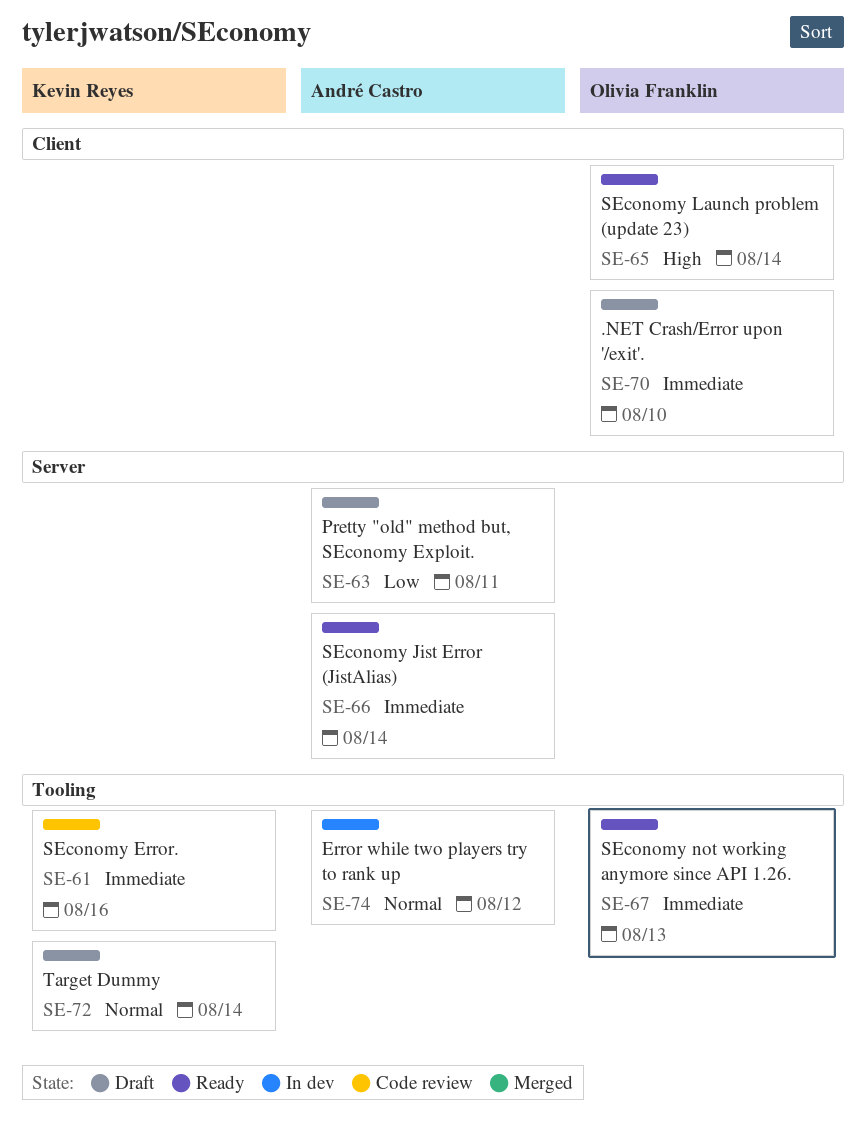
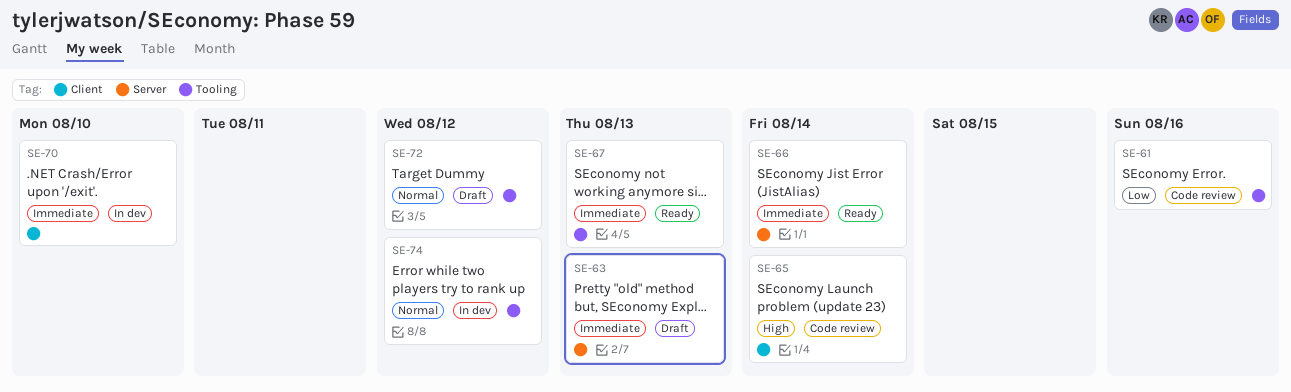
SE-61, priority: Immediate -> Low
SE-63, priority: Low -> Immediate
SE-63, due: Aug 11 -> Aug 13
SE-65, status: Ready -> Code review
SE-70, status: Draft -> In dev
SE-72, due: Aug 14 -> Aug 12

